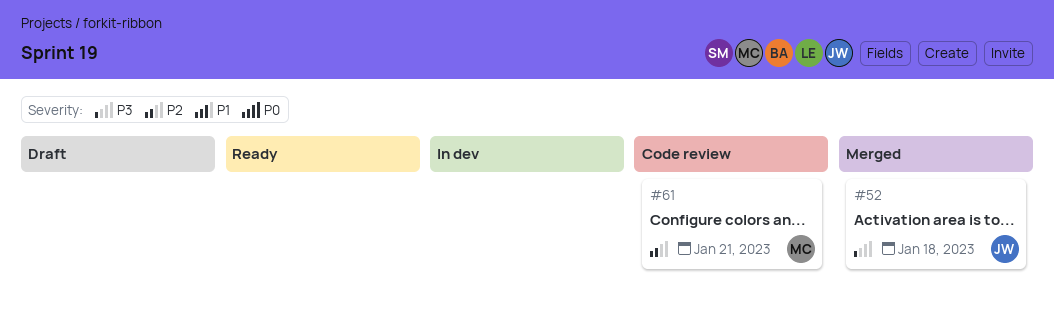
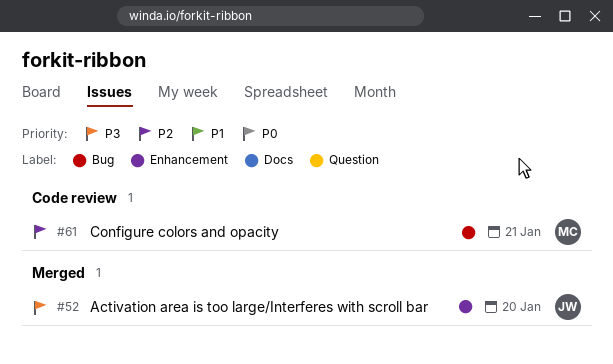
#52, due: Jan 18 -> Jan 20

